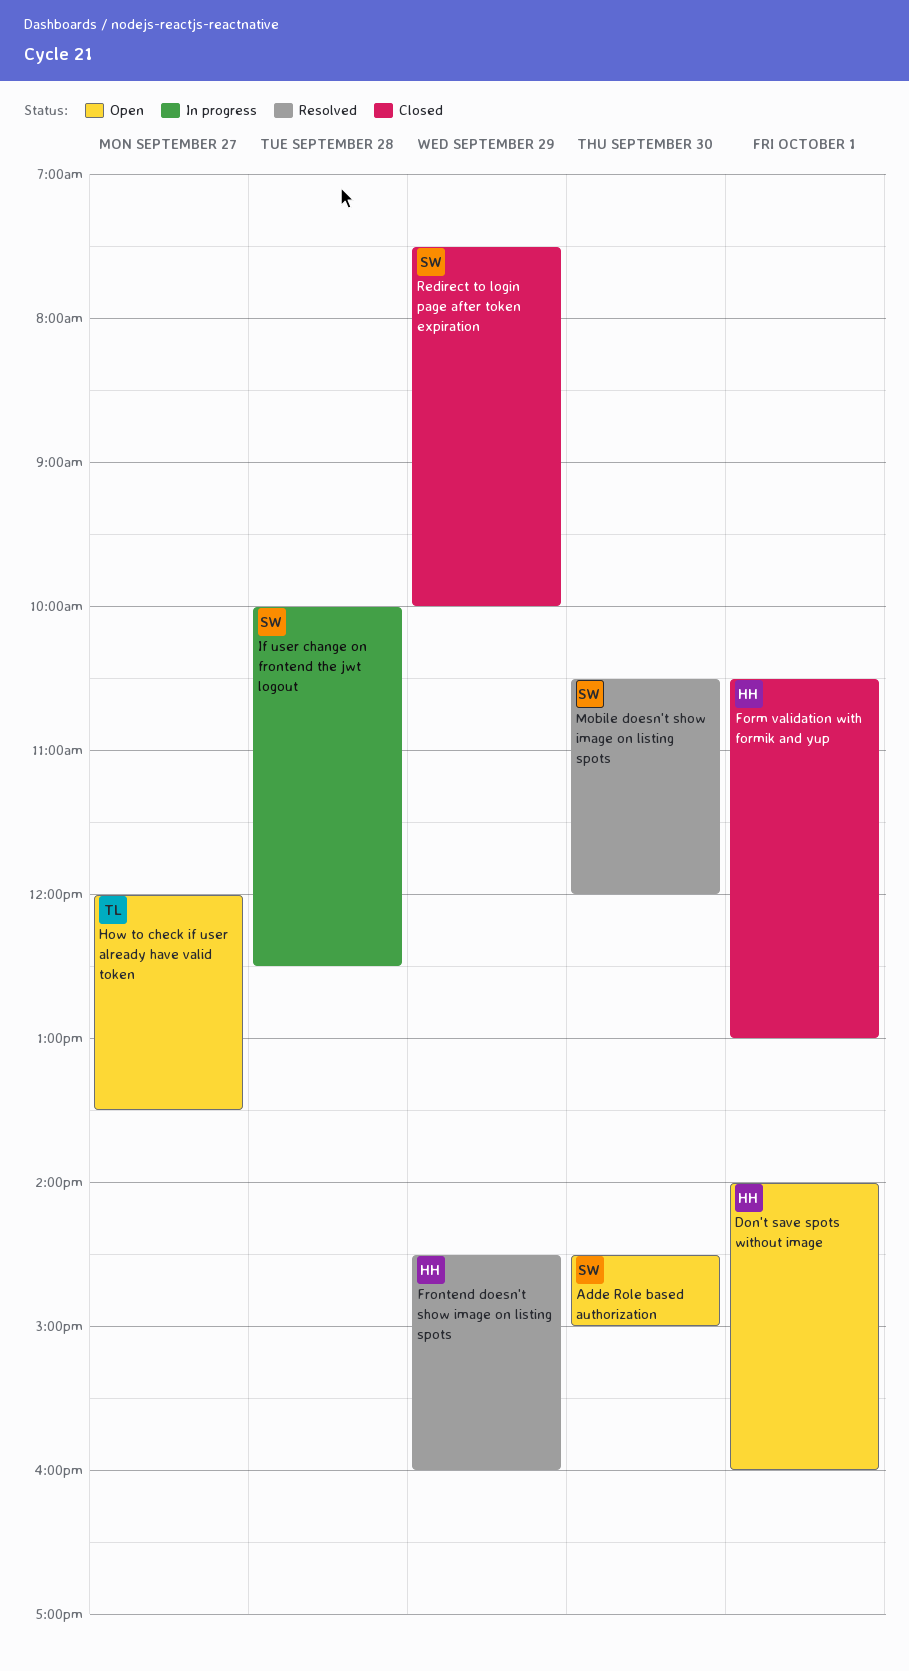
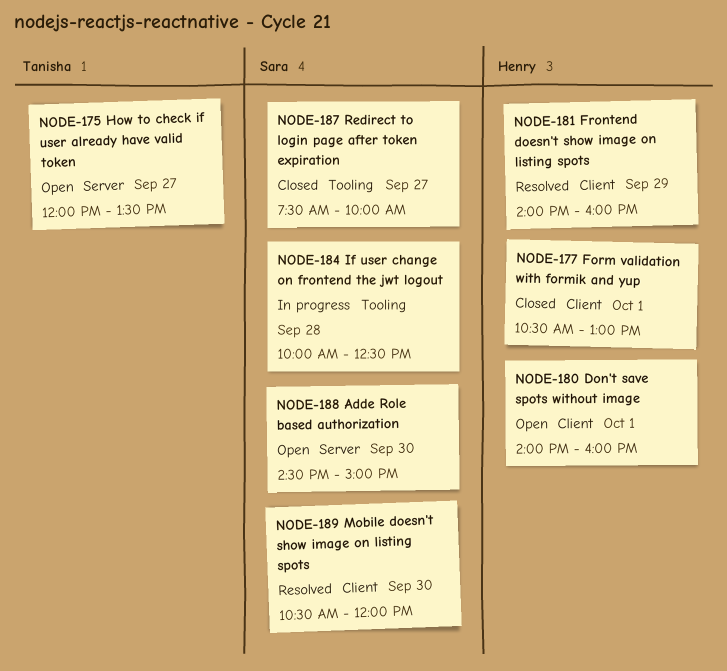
Frontend doesn't show image on listing spots, begins: 14:30 -> 14:00
Redirect to login page after token expiration, day: Sep 29 -> Sep 27

